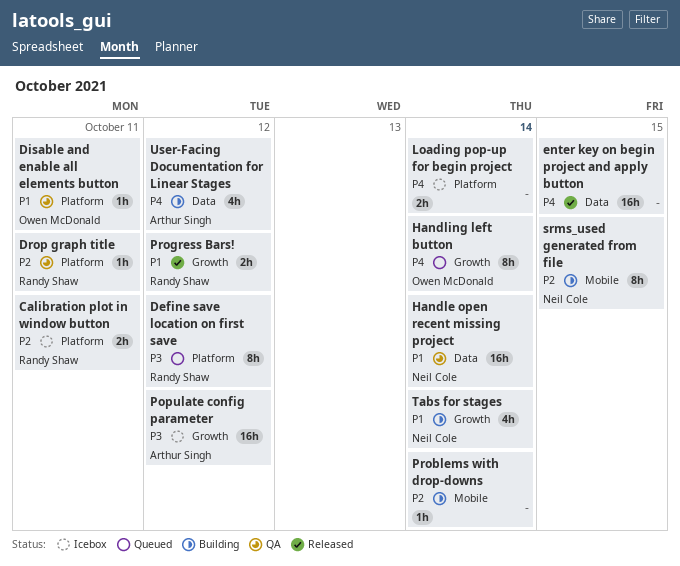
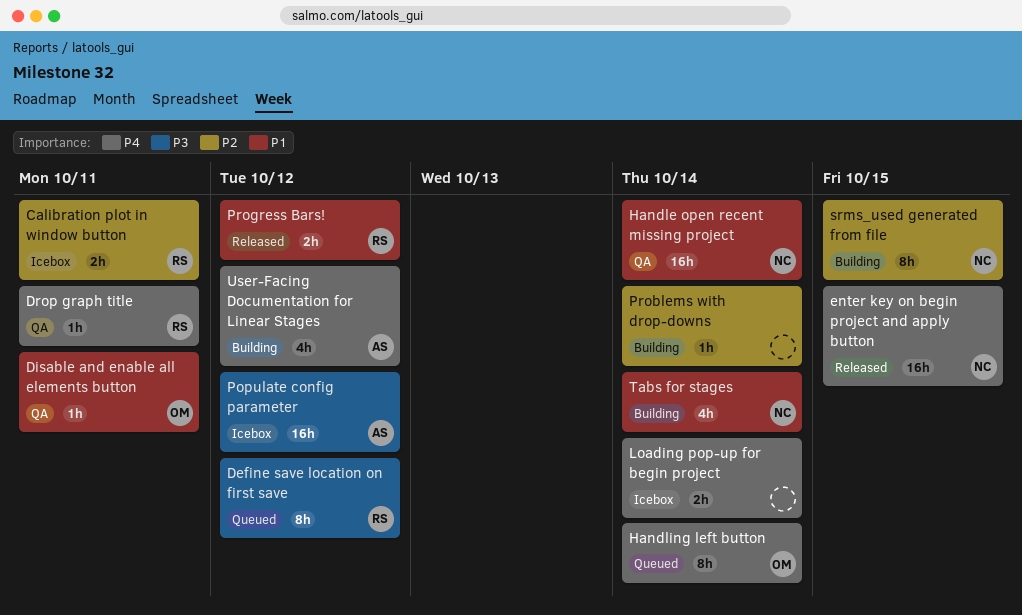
Drop graph title, priority: P2 -> P4
enter key on begin project and apply button, owner: none -> Neil Cole

